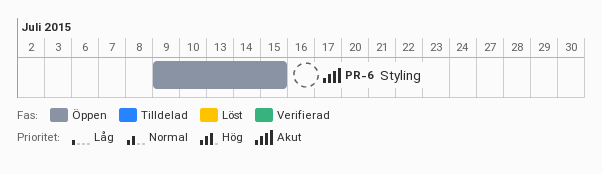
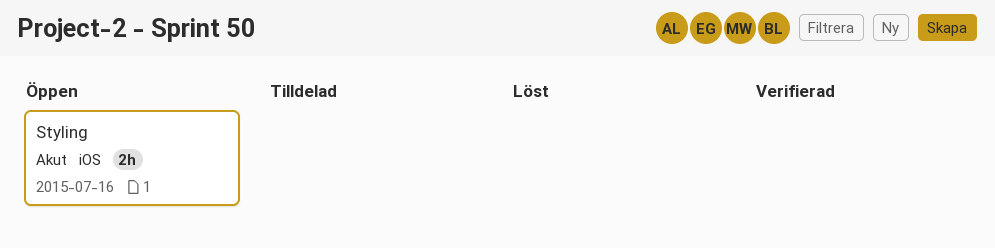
Styling, due: Jul 15 -> Jul 16

